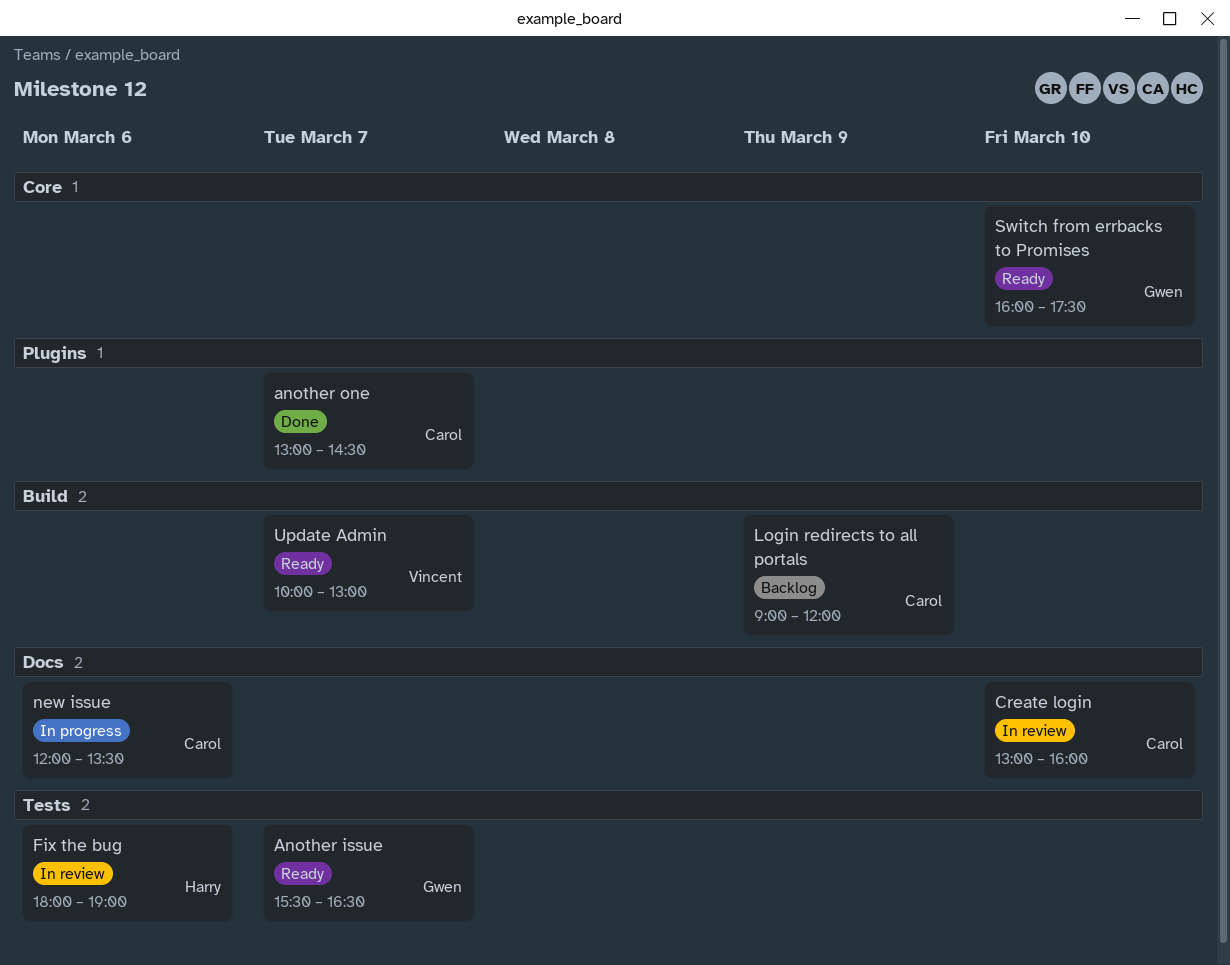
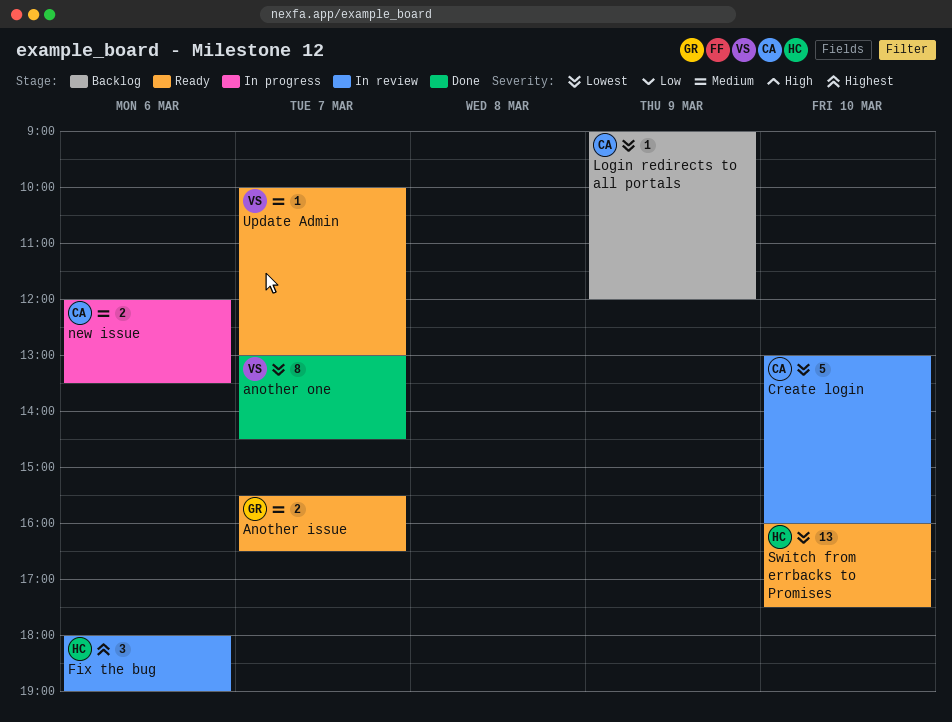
another one, owner: Carol -> Vincent
Switch from errbacks to Promises, owner: Gwen -> Harry

